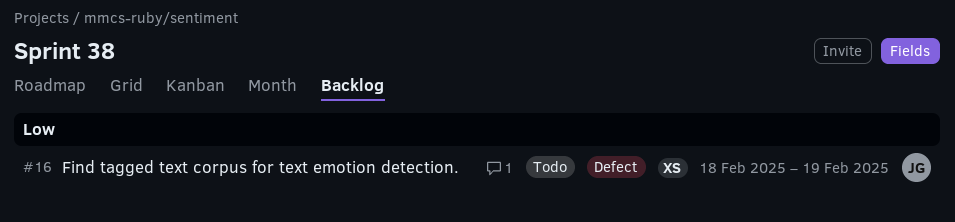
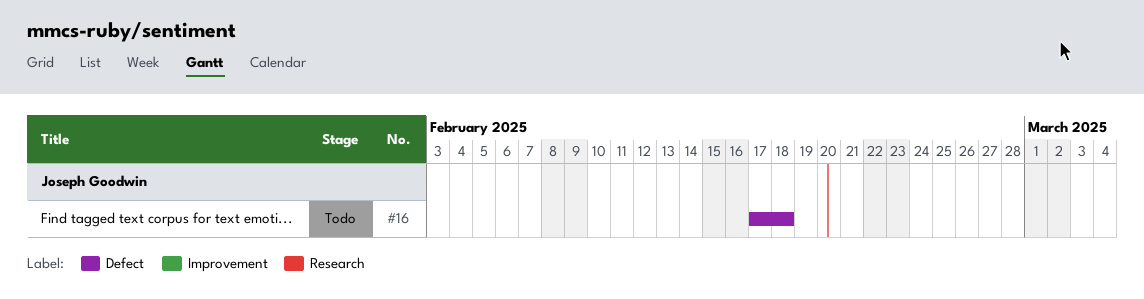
#16, start: Feb 18 -> Feb 17
#16, due: Feb 19 -> Feb 18

